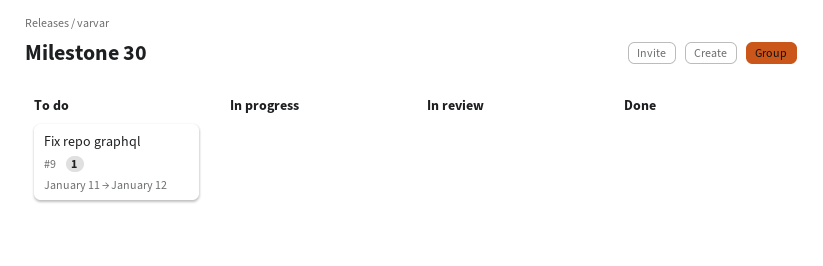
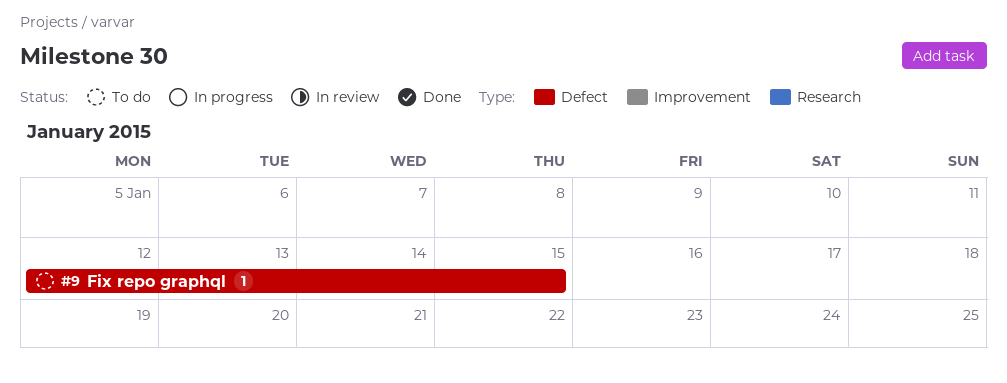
#9, start: Jan 11 -> Jan 12
#9, due: Jan 12 -> Jan 15

